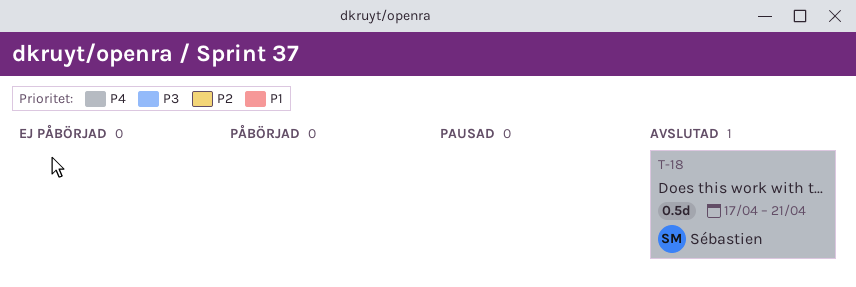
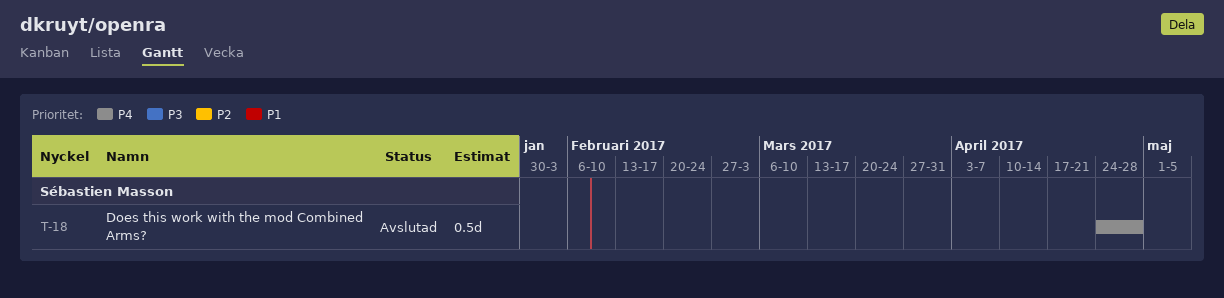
T-18, start: Apr 17 -> Apr 24
T-18, due: Apr 21 -> Apr 28

